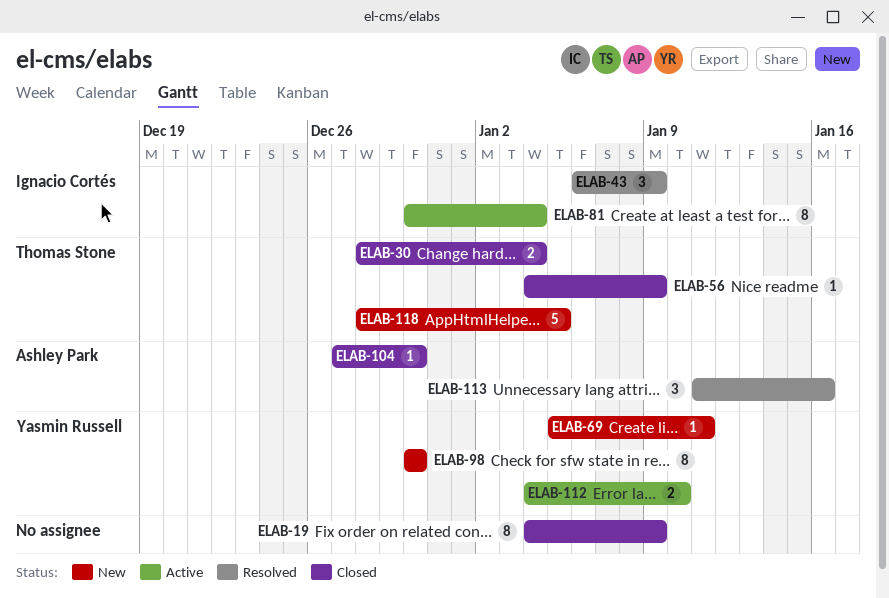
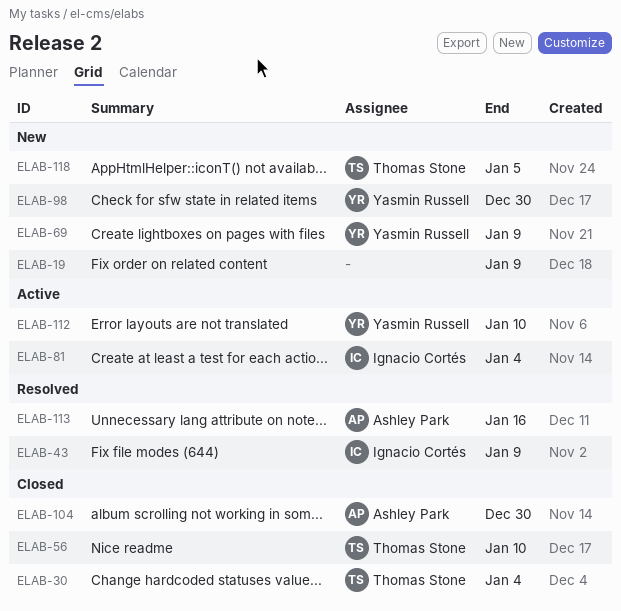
ELAB-19, status: Closed -> New
ELAB-56, due: Jan 9 -> Jan 10
ELAB-69, due: Jan 11 -> Jan 9

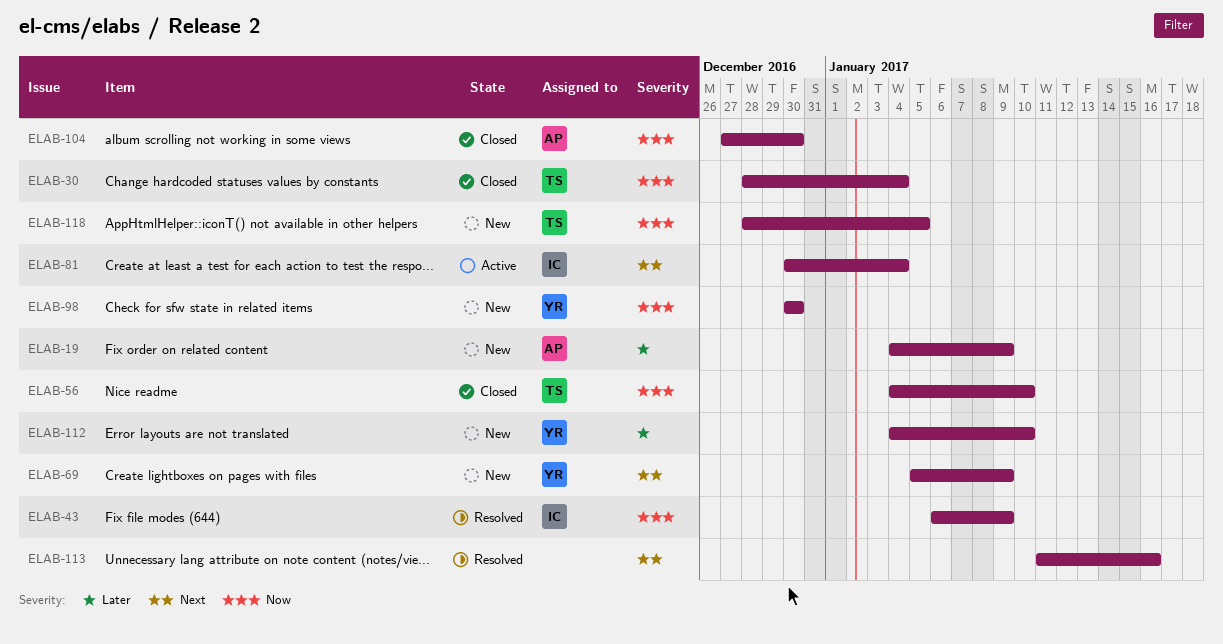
ELAB-19, owner: none -> Ashley Park
ELAB-112, status: Active -> New
ELAB-113, owner: Ashley Park -> none

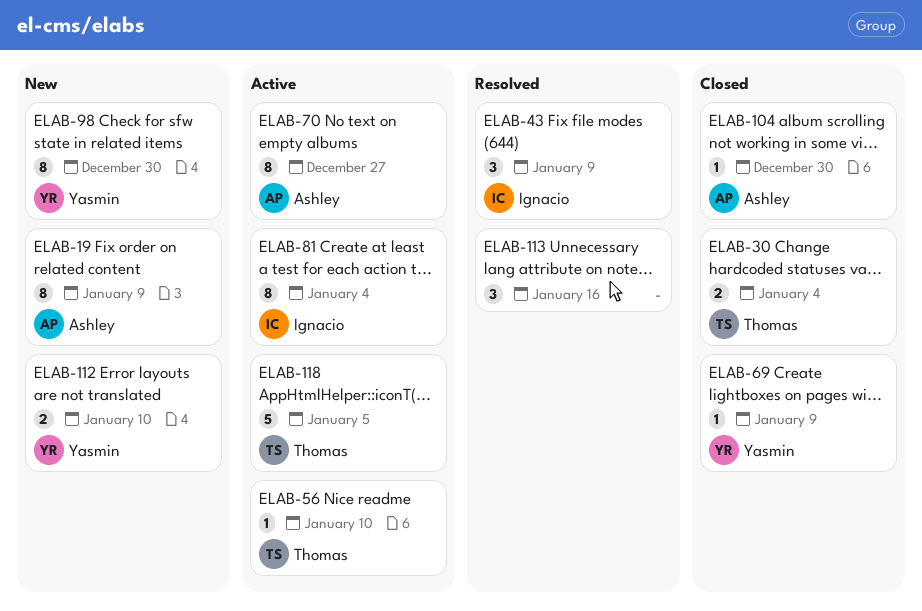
ELAB-56, status: Closed -> Active
ELAB-69, status: New -> Closed
ELAB-70: none -> present
ELAB-118, status: New -> Active

